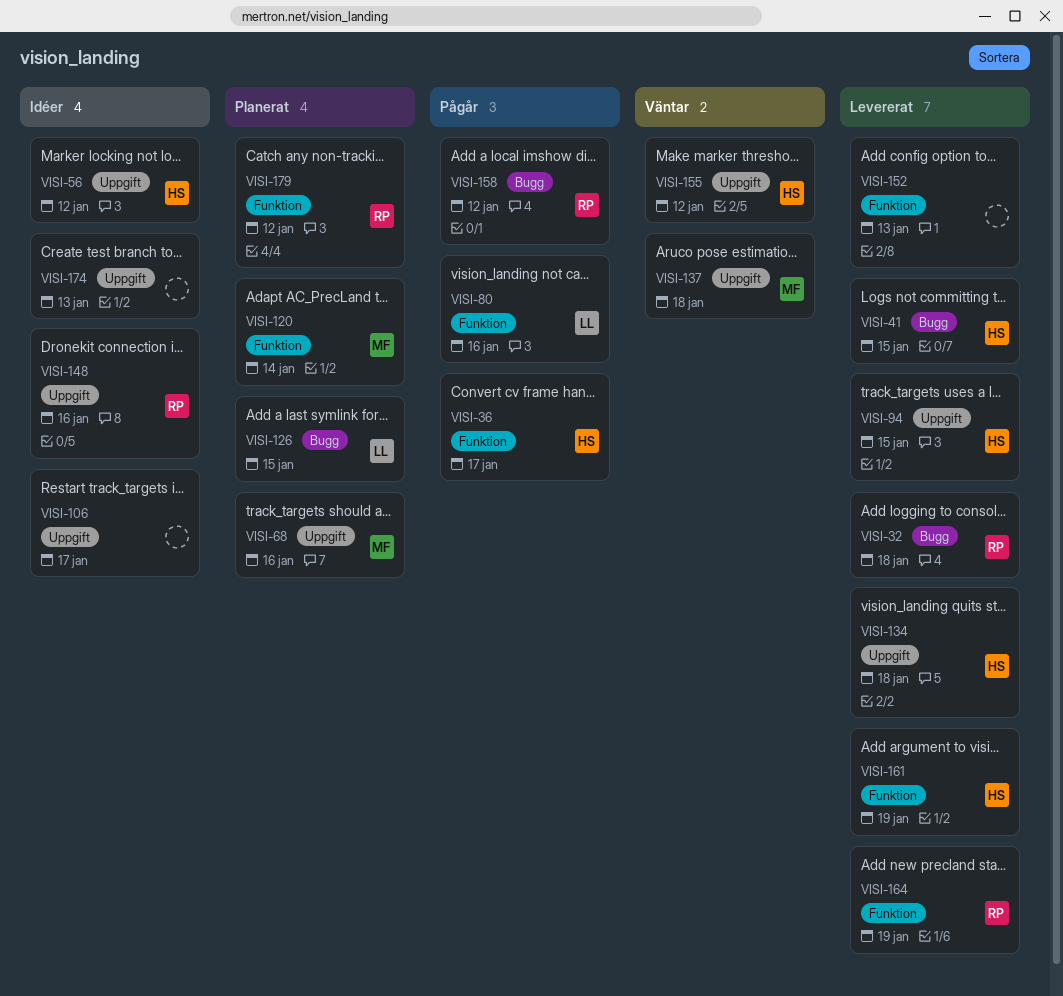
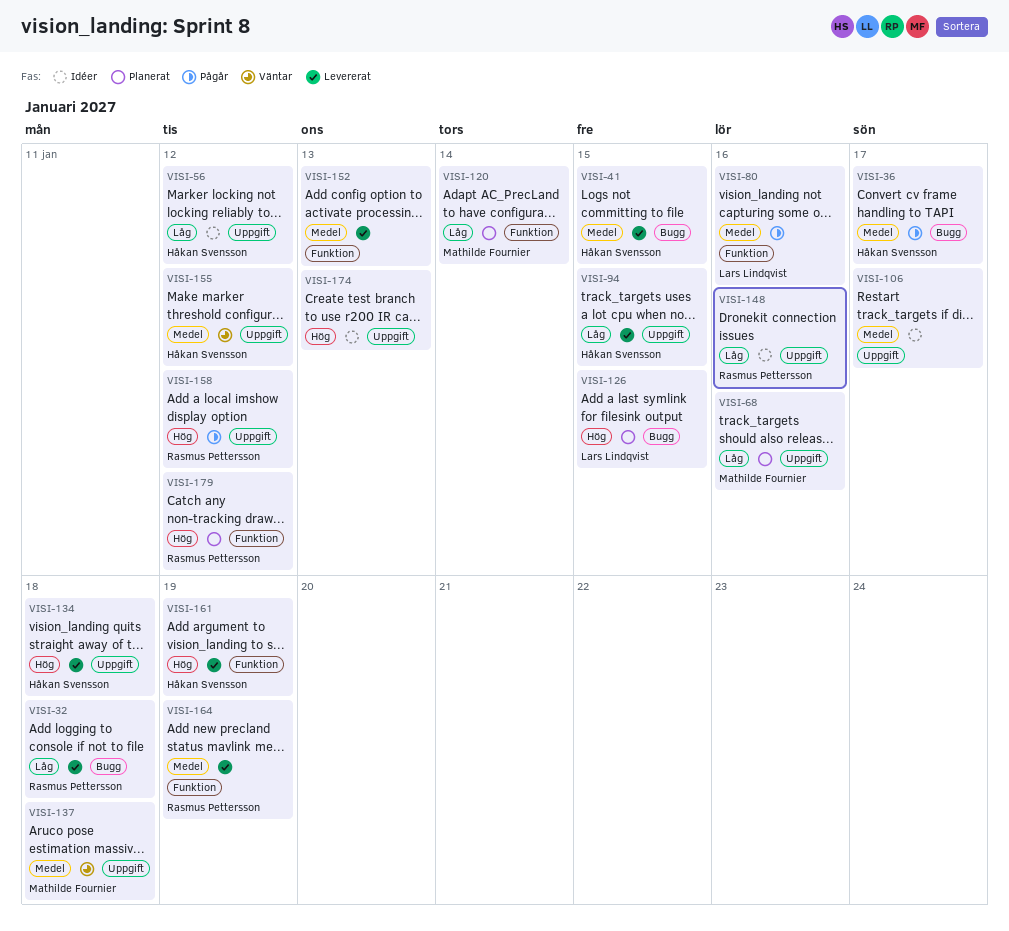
VISI-36, label: Funktion -> Bugg
VISI-158, label: Bugg -> Uppgift

